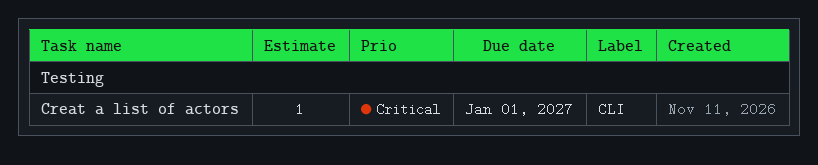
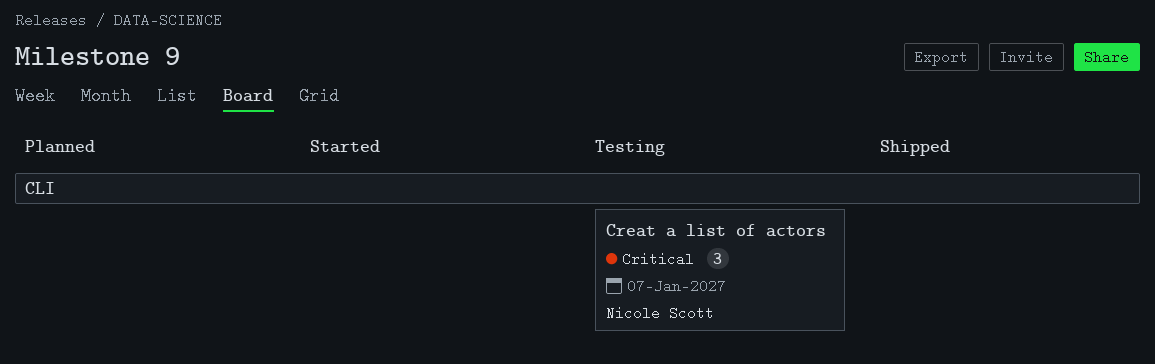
Creat a list of actors, estimate: 1 -> 3
Creat a list of actors, due: Jan 1 -> Jan 7

